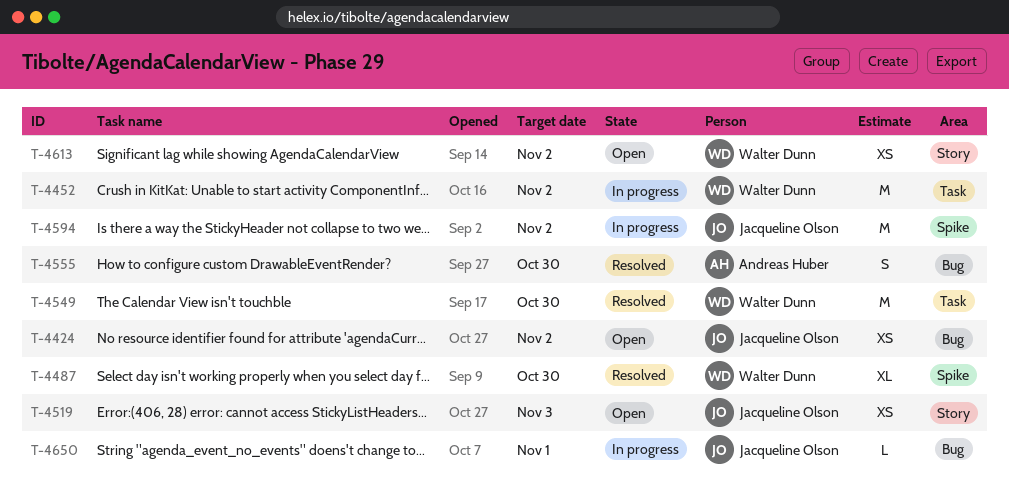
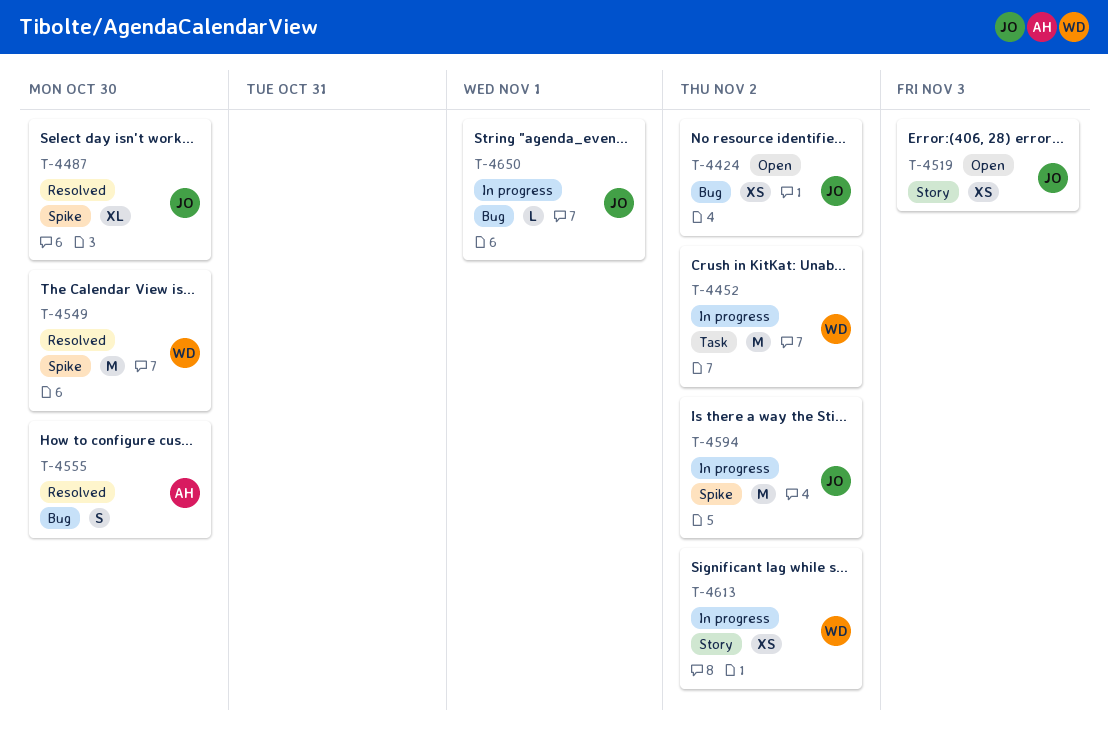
T-4487, owner: Walter Dunn -> Jacqueline Olson
T-4549, label: Task -> Spike
T-4613, status: Open -> In progress

